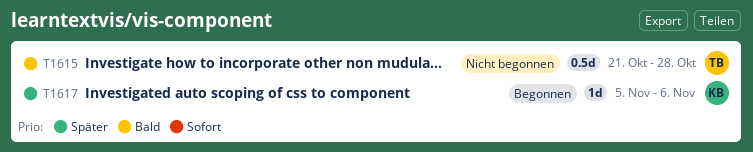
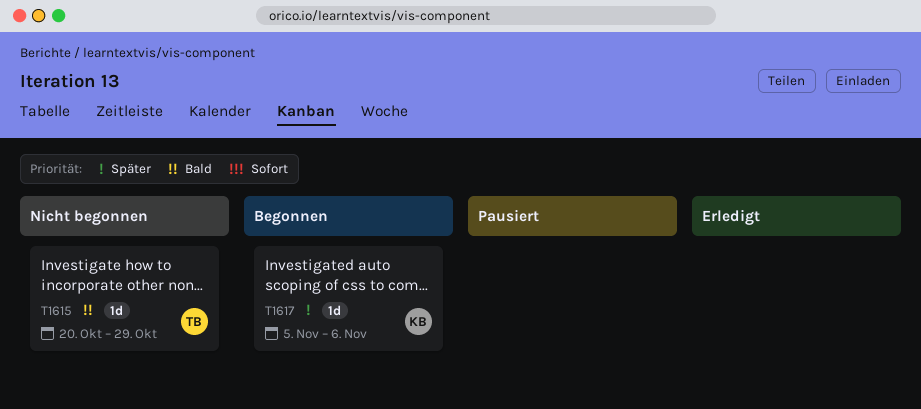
T1615, estimate: 0.5d -> 1d
T1615, start: Oct 21 -> Oct 20
T1615, due: Oct 28 -> Oct 29

